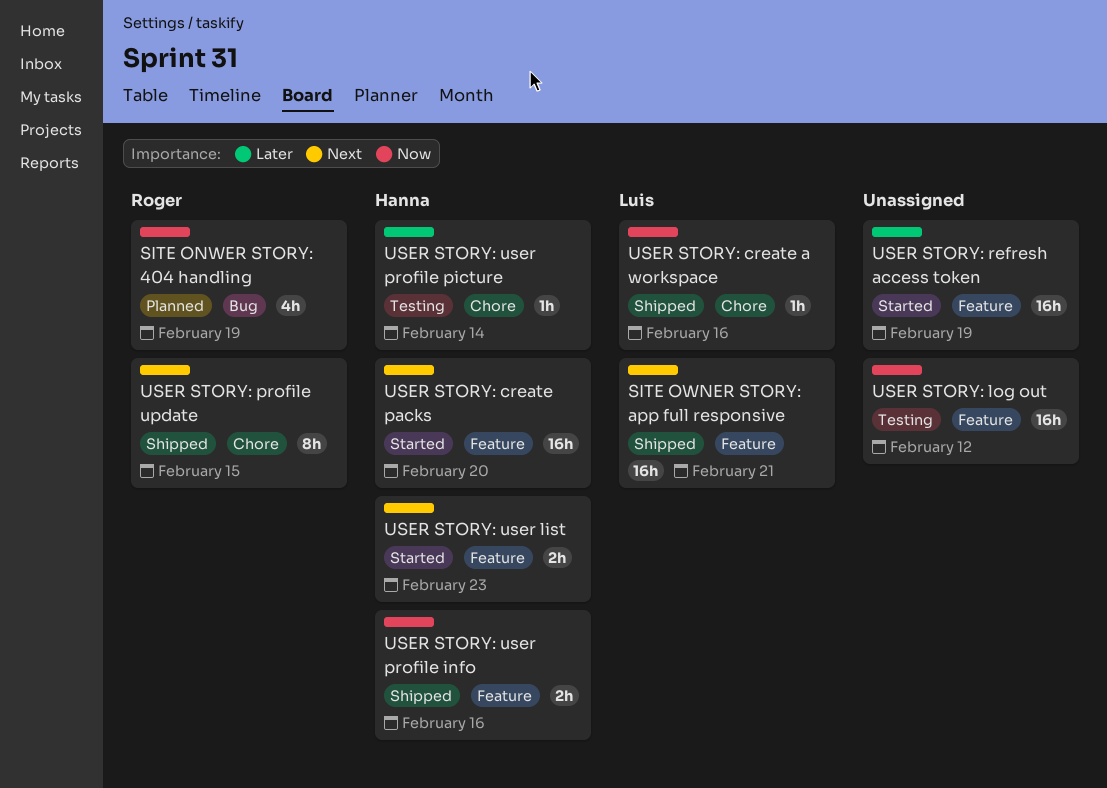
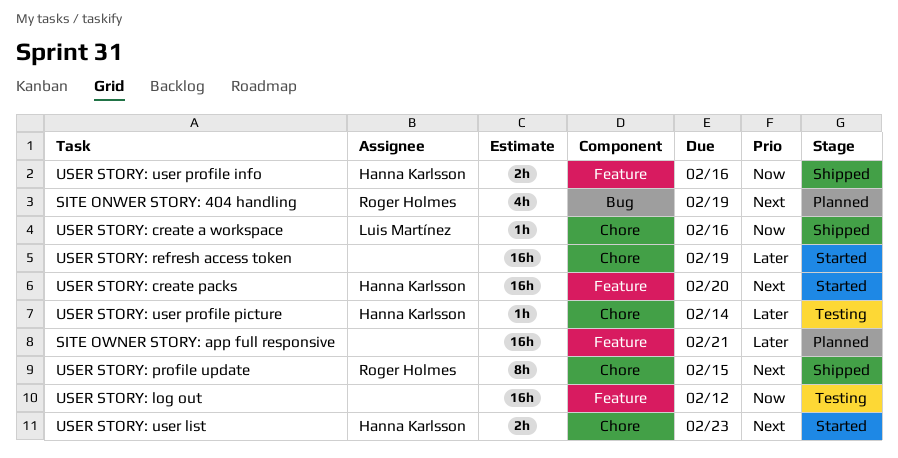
SITE ONWER STORY: 404 handling, priority: Now -> Next
SITE OWNER STORY: app full responsive, status: Shipped -> Planned
SITE OWNER STORY: app full responsive, owner: Luis Martínez -> none
SITE OWNER STORY: app full responsive, priority: Next -> Later
USER STORY: refresh access token, label: Feature -> Chore
USER STORY: user list, label: Feature -> Chore

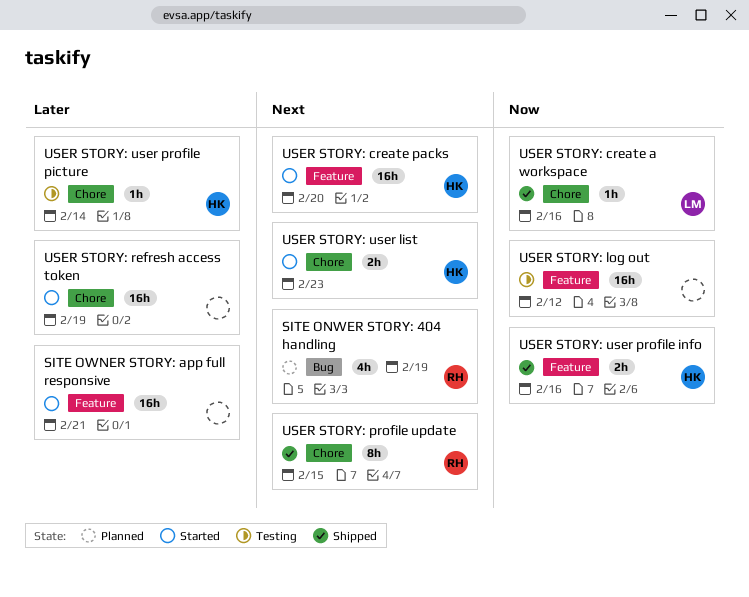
SITE OWNER STORY: app full responsive, status: Planned -> Started

